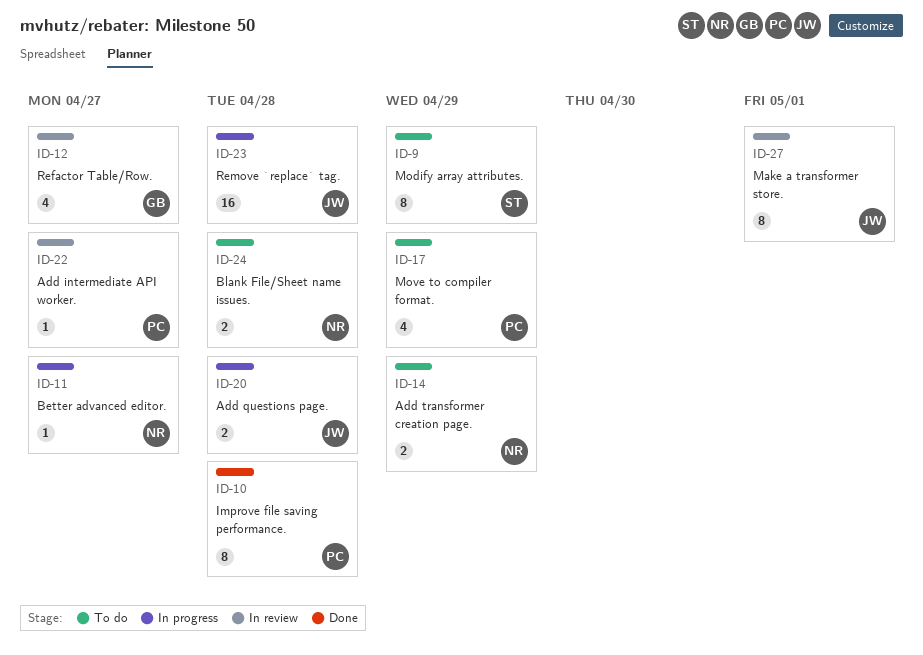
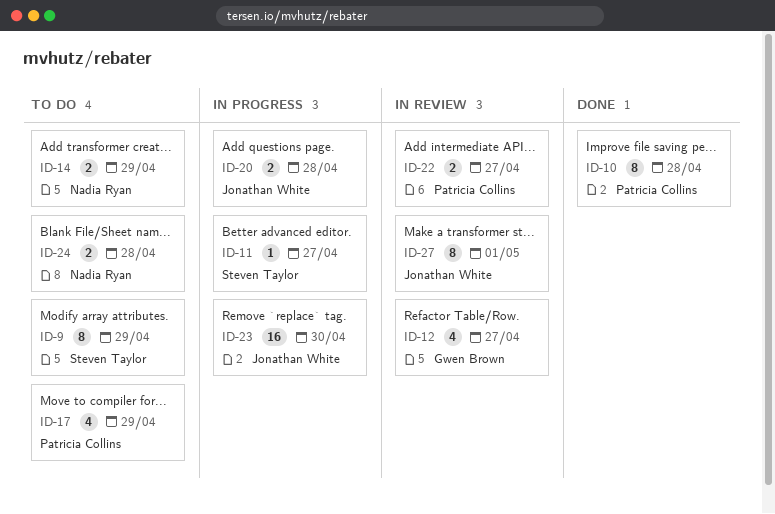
ID-11, owner: Nadia Ryan -> Steven Taylor
ID-22, estimate: 1 -> 2
ID-23, due: Apr 28 -> Apr 30

